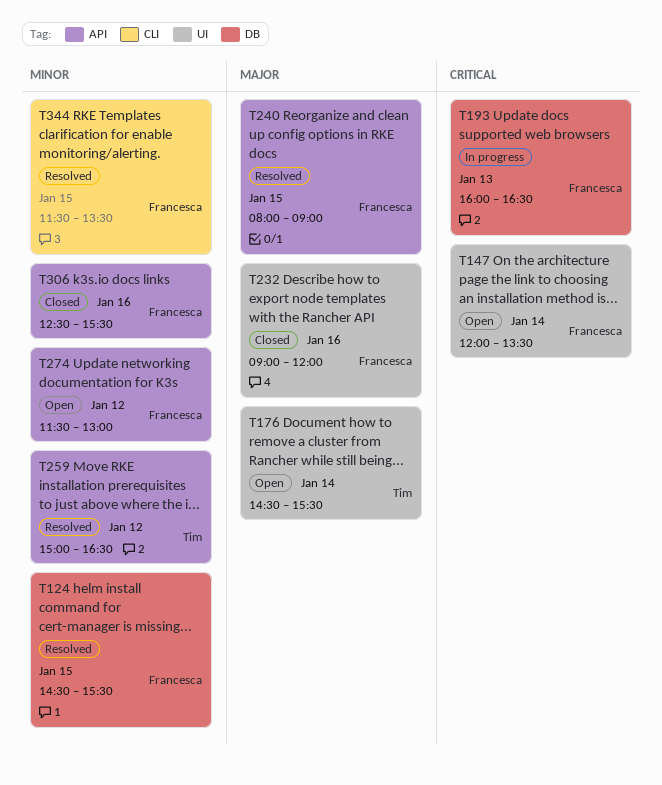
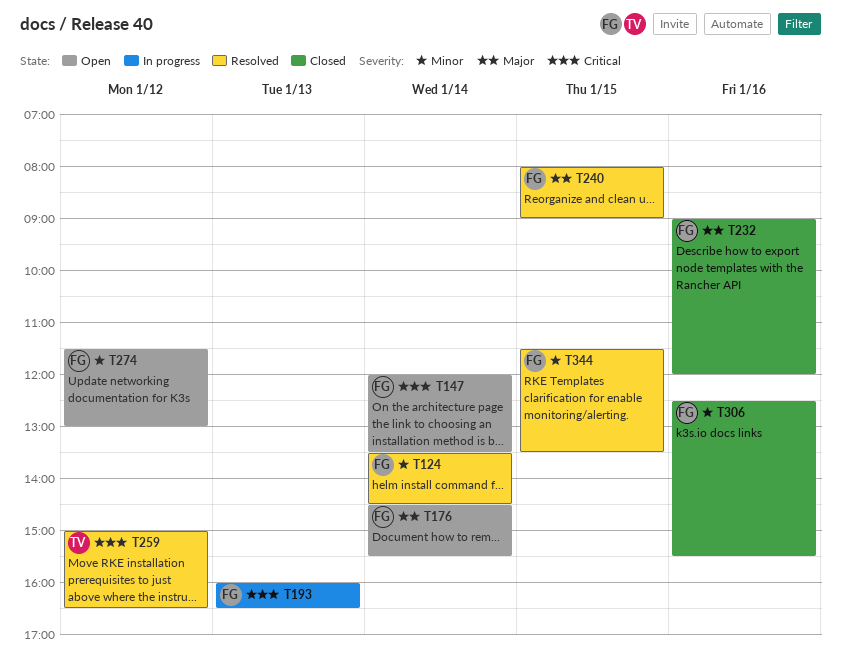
T124, day: Jan 15 -> Jan 14
T124, begins: 14:30 -> 13:30
T124, ends: 15:30 -> 14:30
T176, owner: Tim -> Francesca
T259, priority: Minor -> Critical

